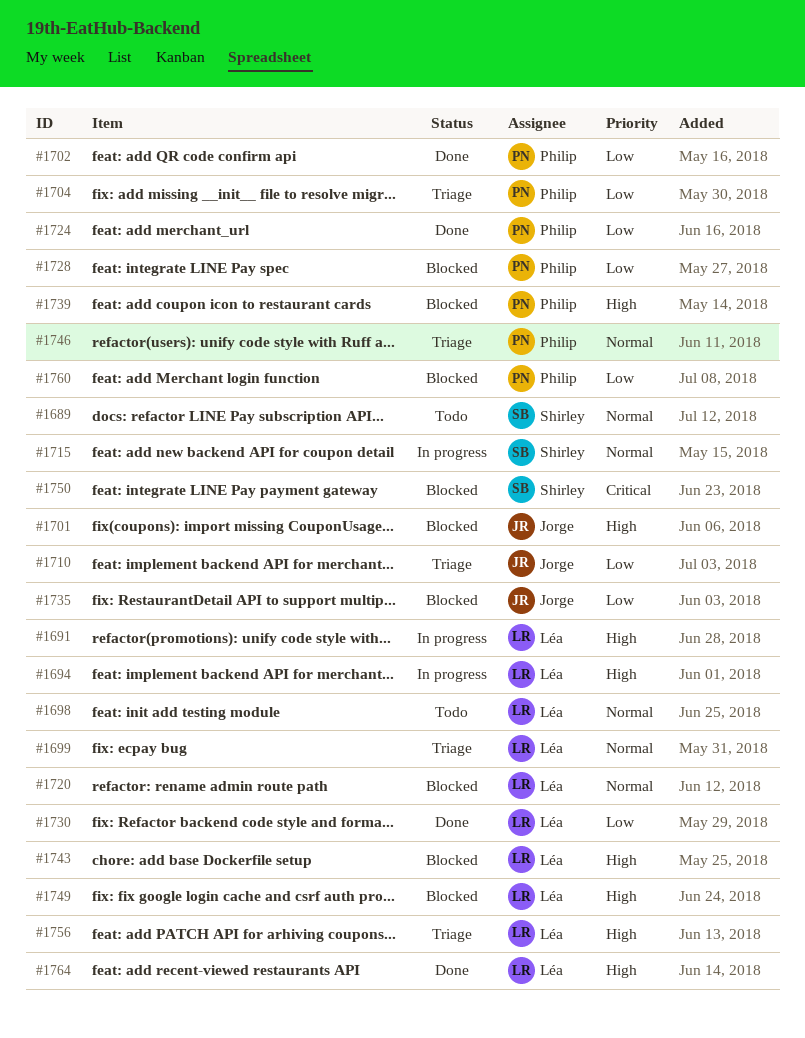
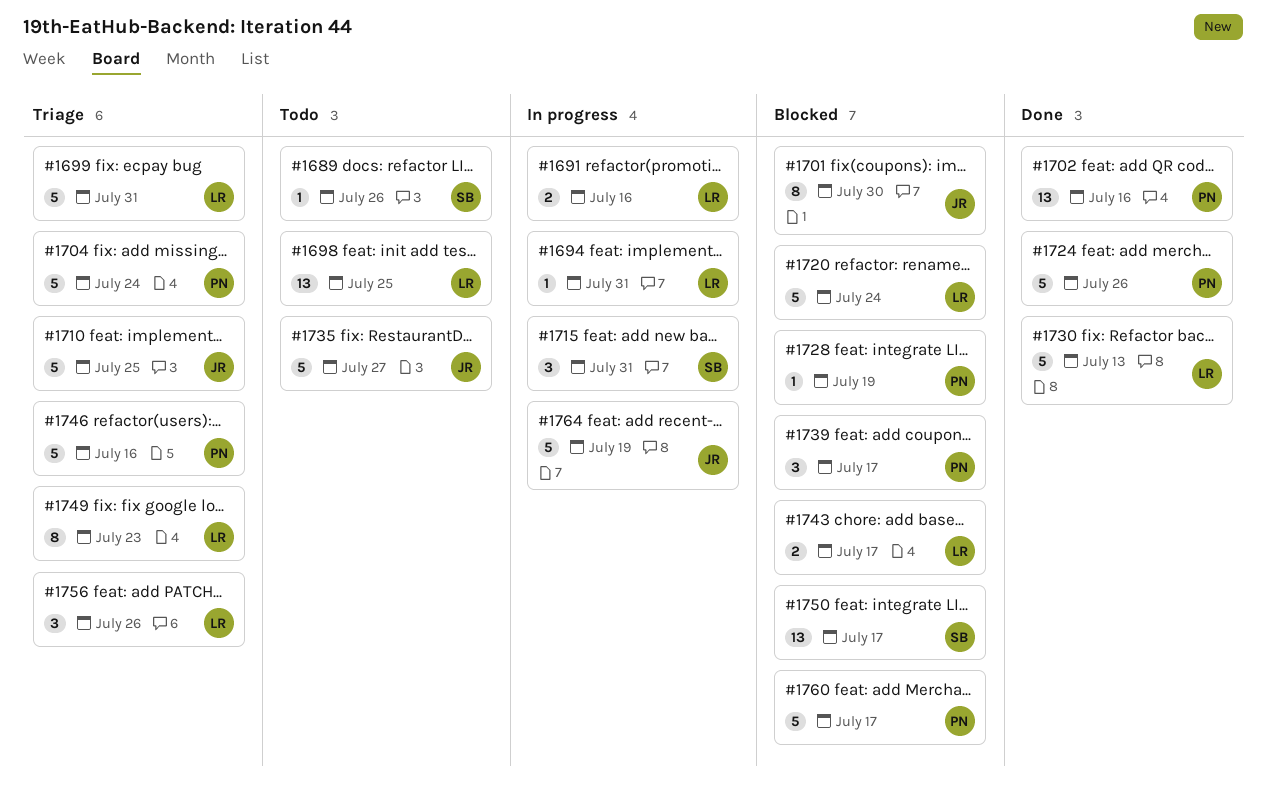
#1735, status: Blocked -> Todo
#1749, status: Blocked -> Triage
#1764, status: Done -> In progress
#1764, owner: Léa -> Jorge

